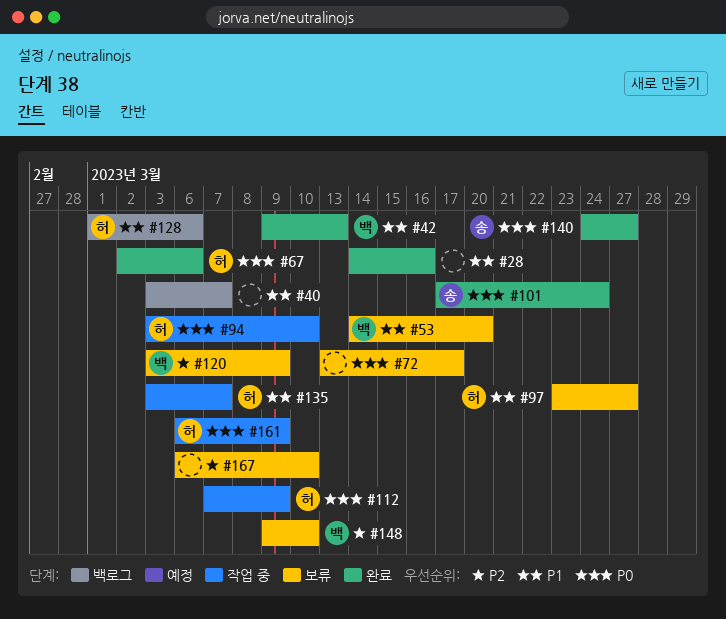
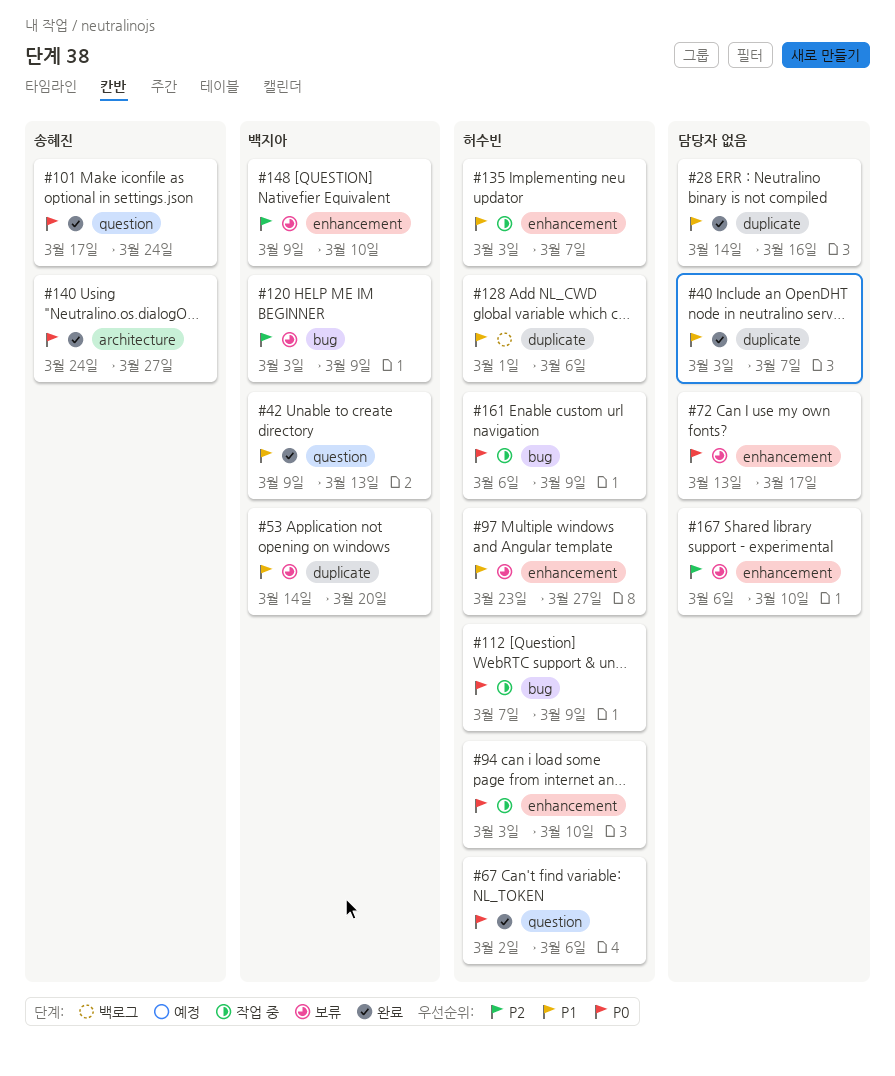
#40, status: 백로그 -> 완료

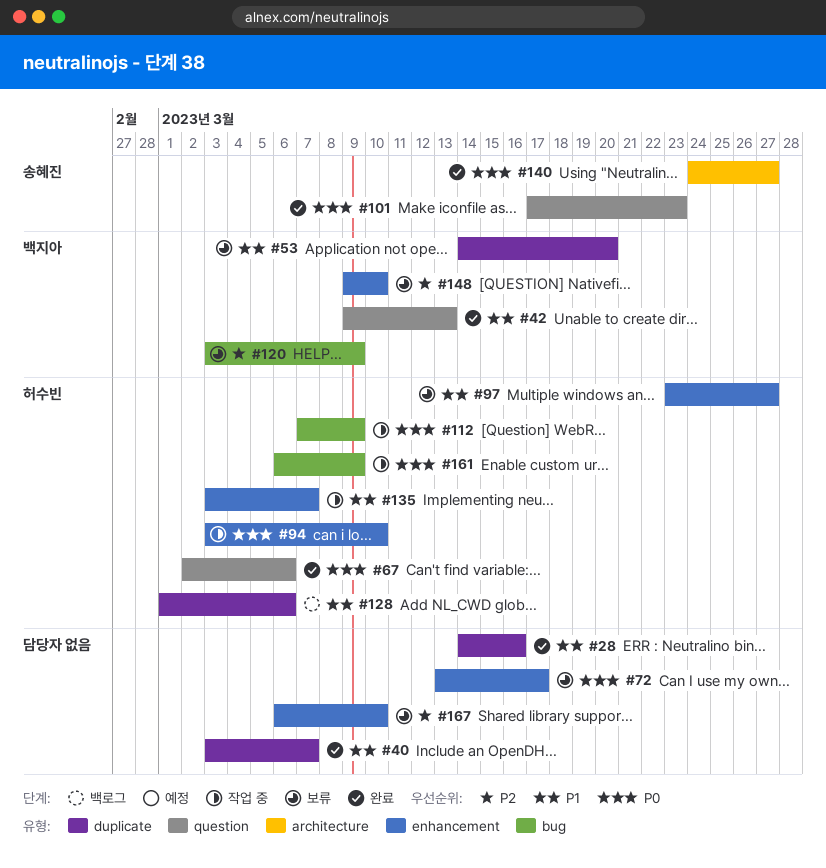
#101, due: Mar 24 -> Mar 23

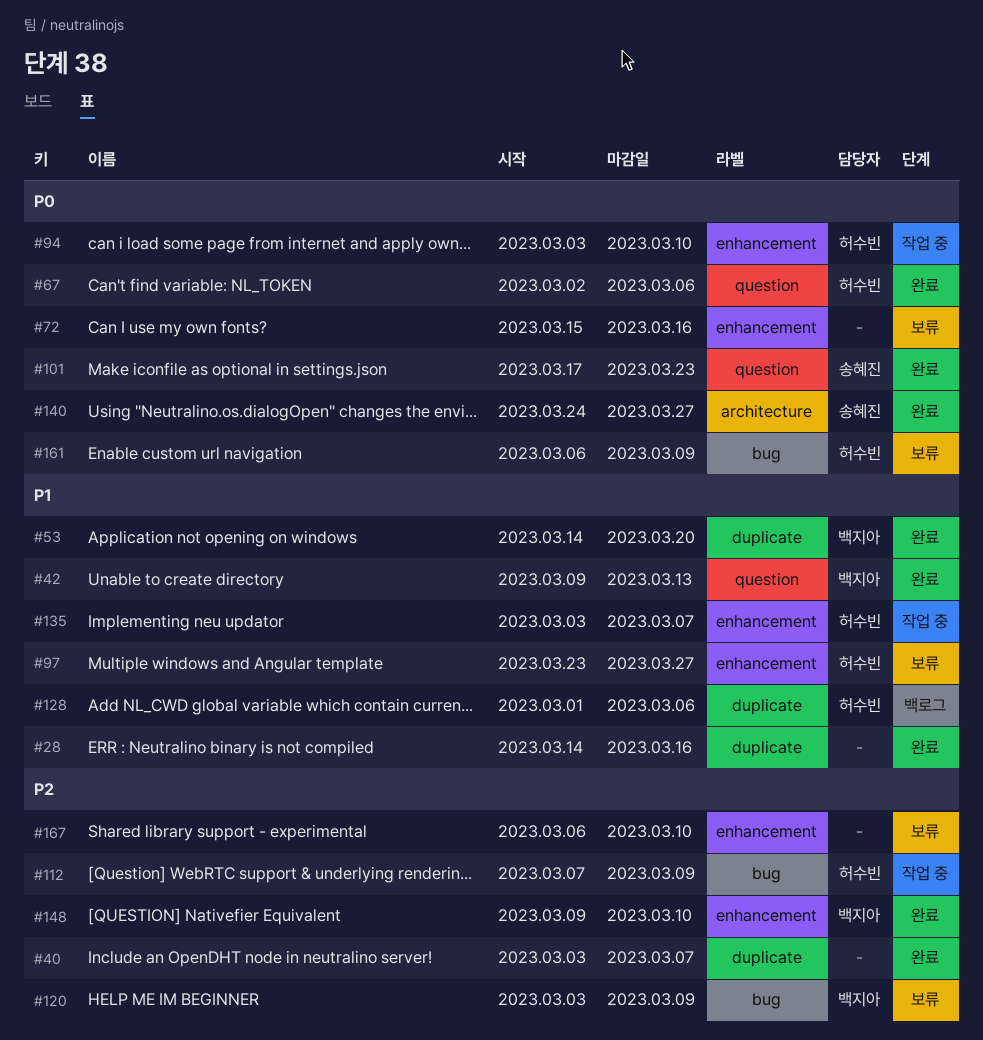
#40, priority: P1 -> P2
#53, status: 보류 -> 완료
#72, start: Mar 13 -> Mar 15
#72, due: Mar 17 -> Mar 16
#112, priority: P0 -> P2
#148, status: 보류 -> 완료
#161, status: 작업 중 -> 보류

